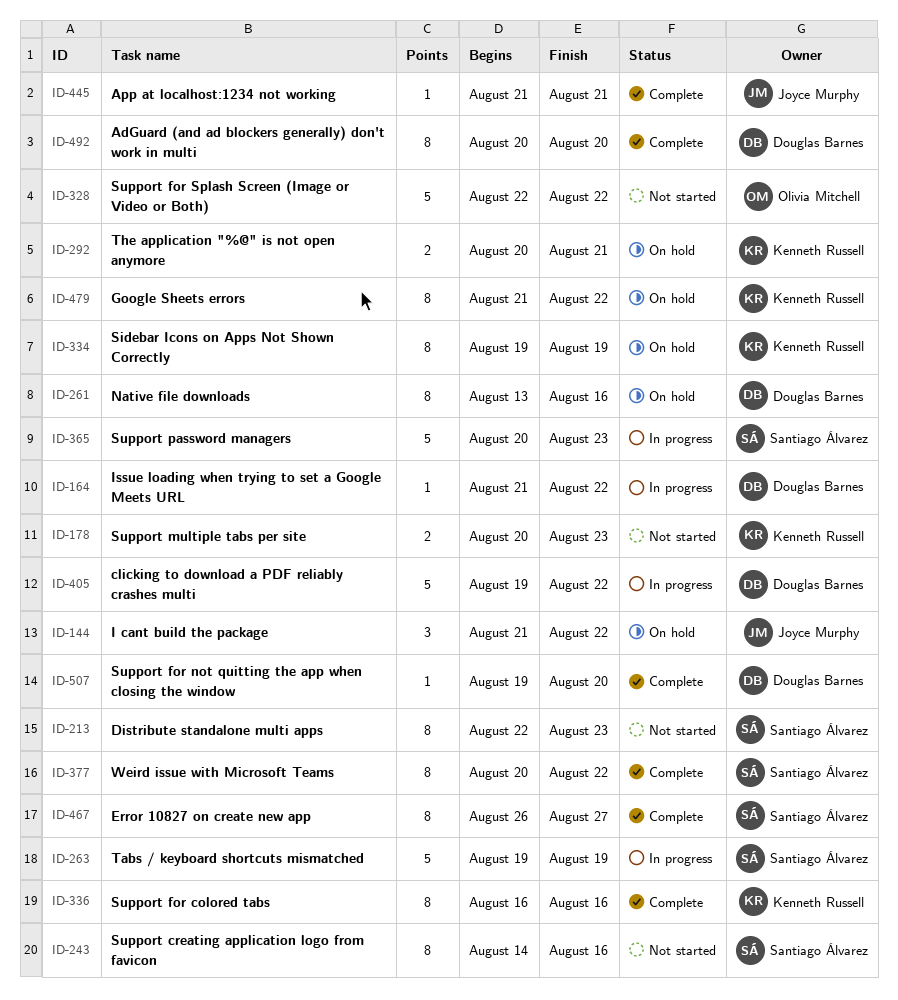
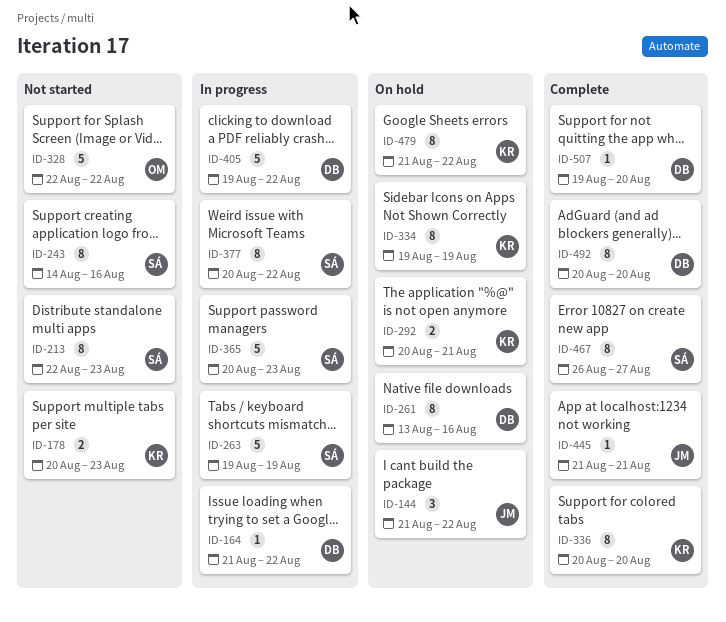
ID-336, start: Aug 16 -> Aug 20
ID-336, due: Aug 16 -> Aug 20
ID-377, status: Complete -> In progress

